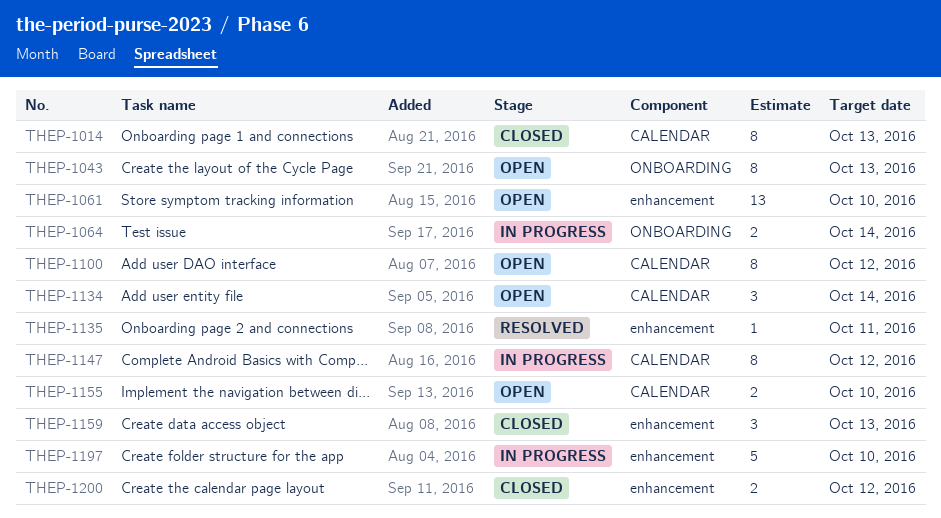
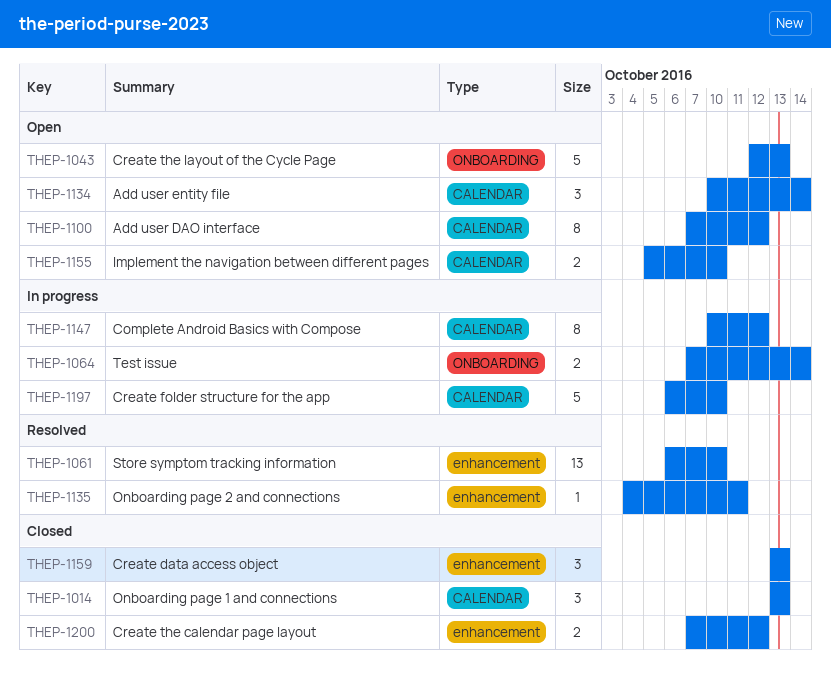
THEP-1014, estimate: 8 -> 3
THEP-1043, estimate: 8 -> 5
THEP-1061, status: Open -> Resolved
THEP-1197, label: enhancement -> CALENDAR

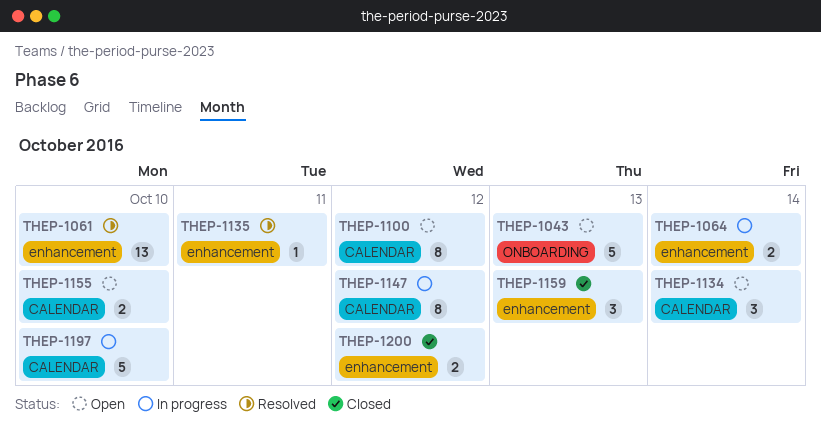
THEP-1014: present -> none
THEP-1064, label: ONBOARDING -> enhancement

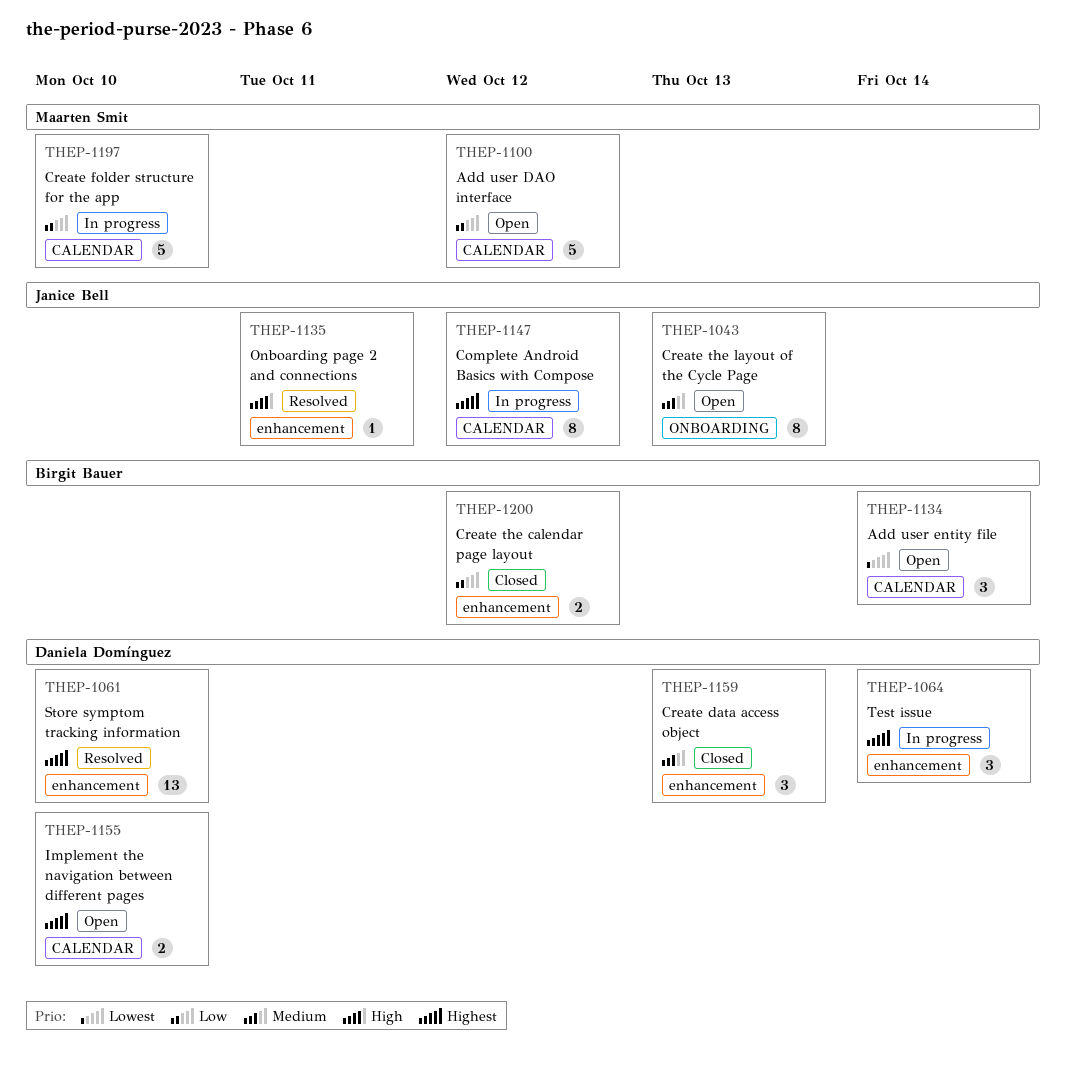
THEP-1043, estimate: 5 -> 8
THEP-1064, estimate: 2 -> 3
THEP-1100, estimate: 8 -> 5

